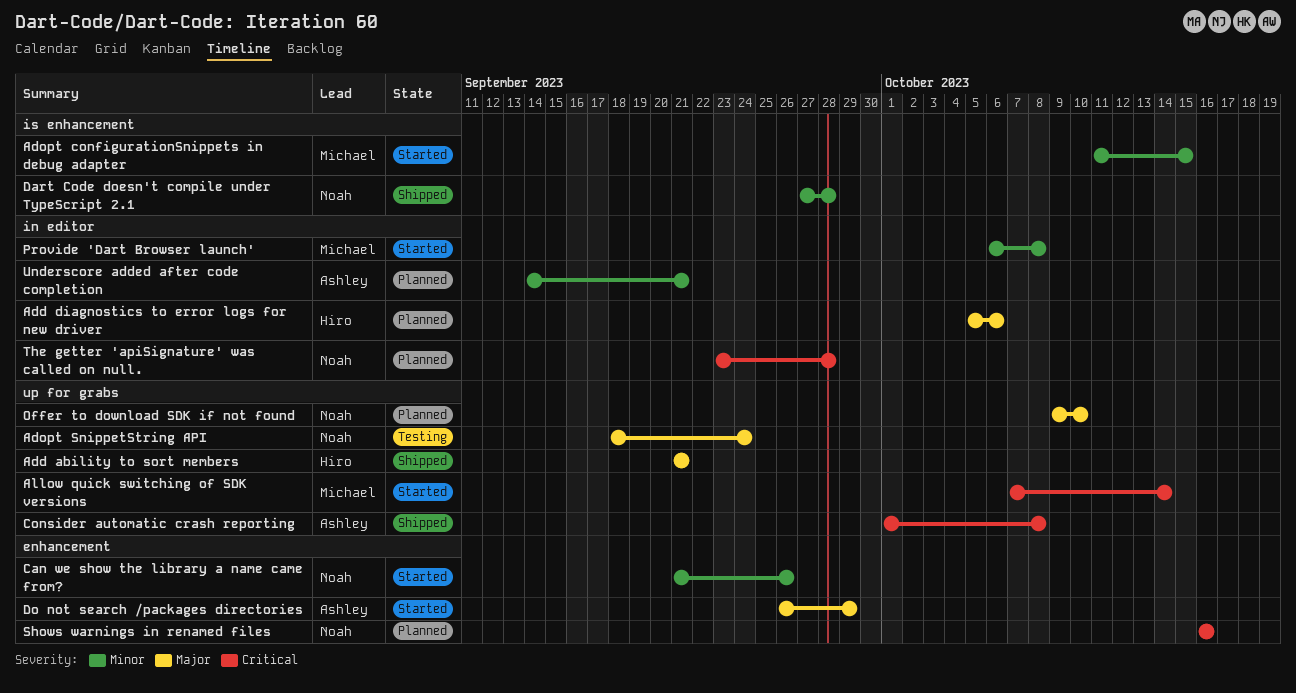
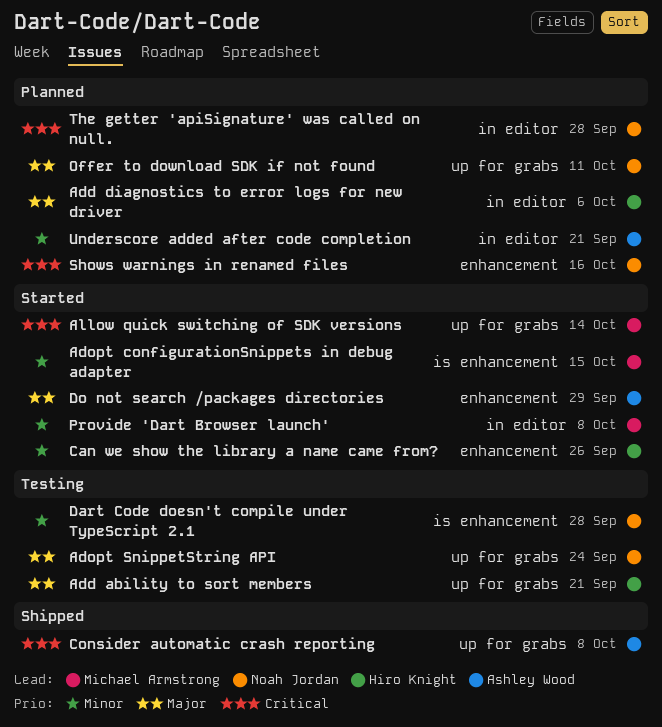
Add ability to sort members, status: Shipped -> Testing
Can we show the library a name came from?, owner: Noah Jordan -> Hiro Knight
Dart Code doesn't compile under TypeScript 2.1, status: Shipped -> Testing
Offer to download SDK if not found, due: Oct 10 -> Oct 11

